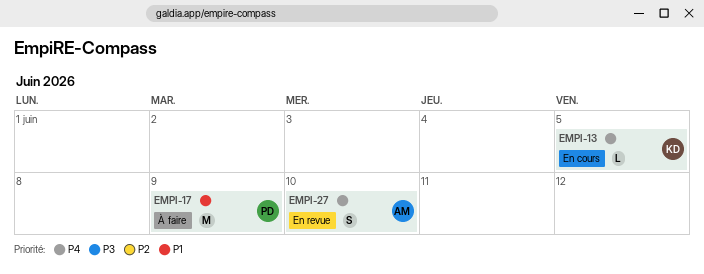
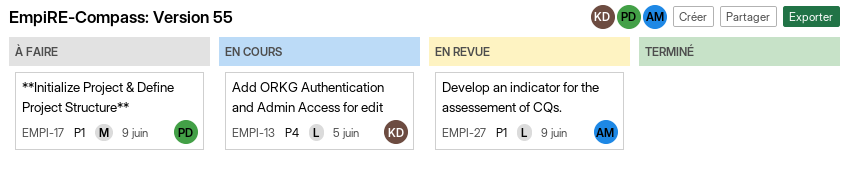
EMPI-27, priority: P4 -> P1
EMPI-27, estimate: S -> L
EMPI-27, due: Jun 10 -> Jun 9

